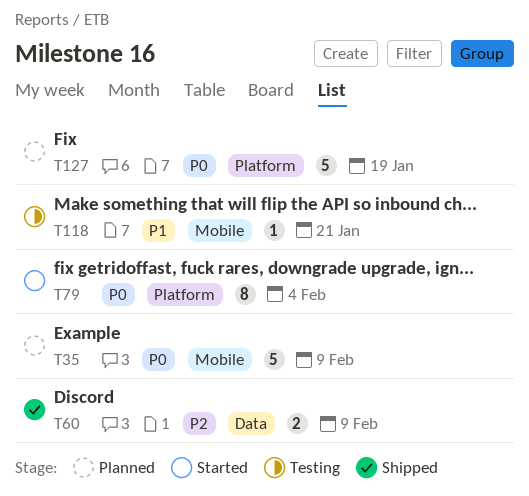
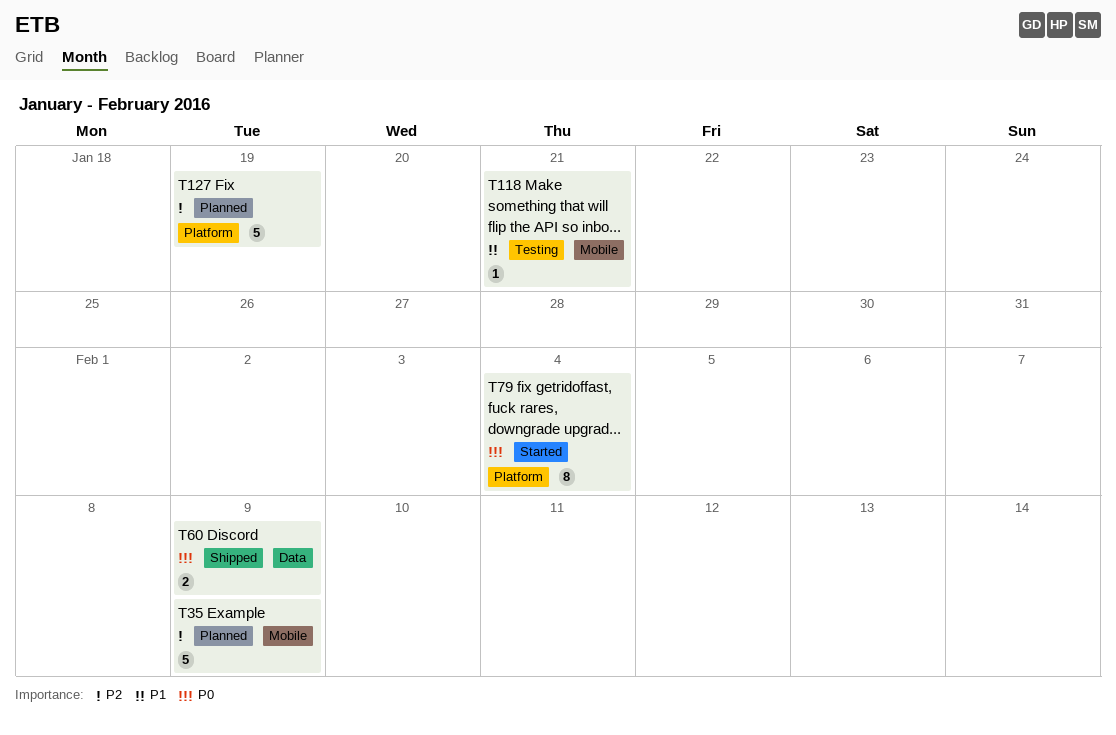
T35, priority: P0 -> P2
T60, priority: P2 -> P0
T127, priority: P0 -> P2

